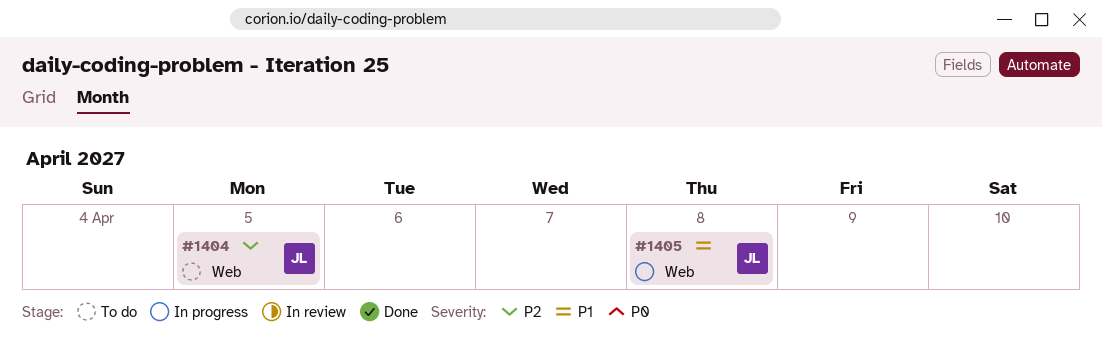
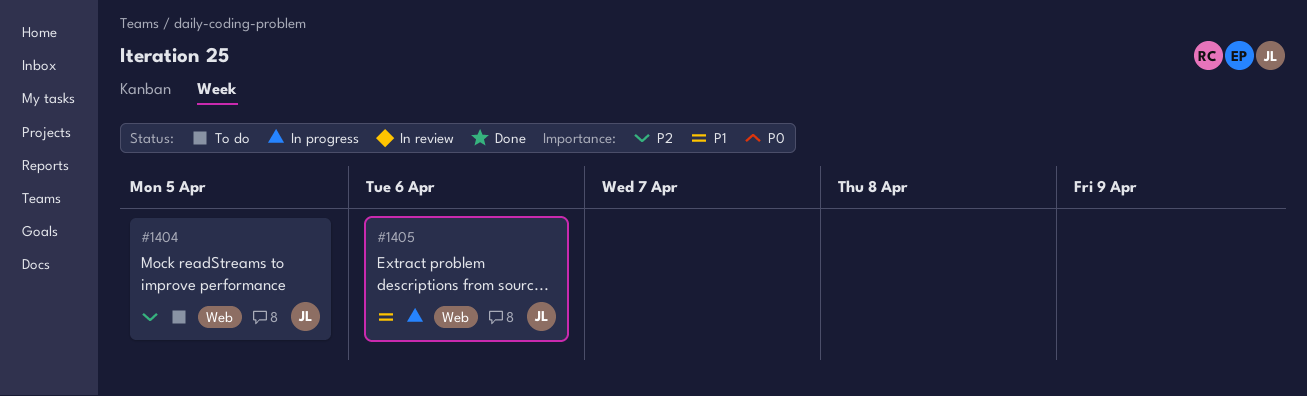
#1405, due: Apr 8 -> Apr 6

